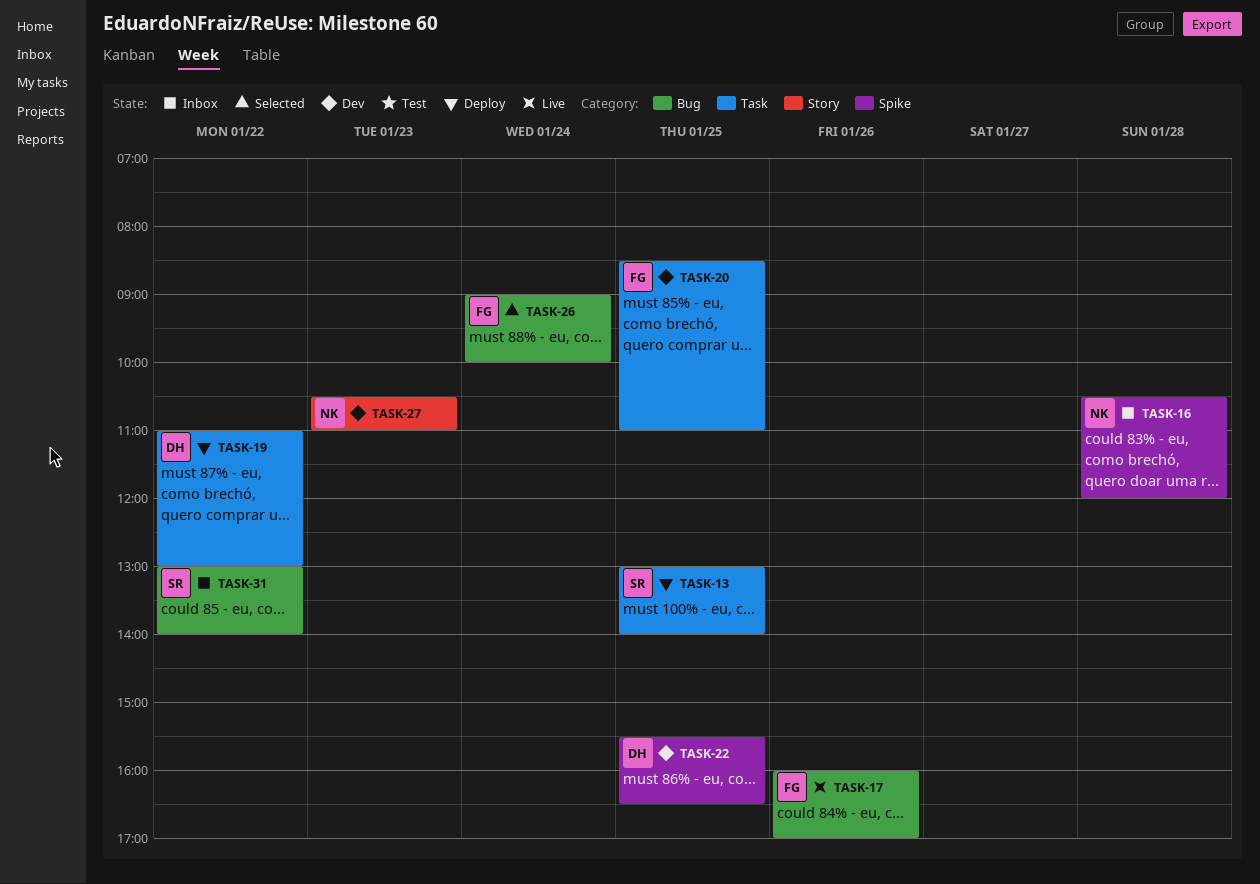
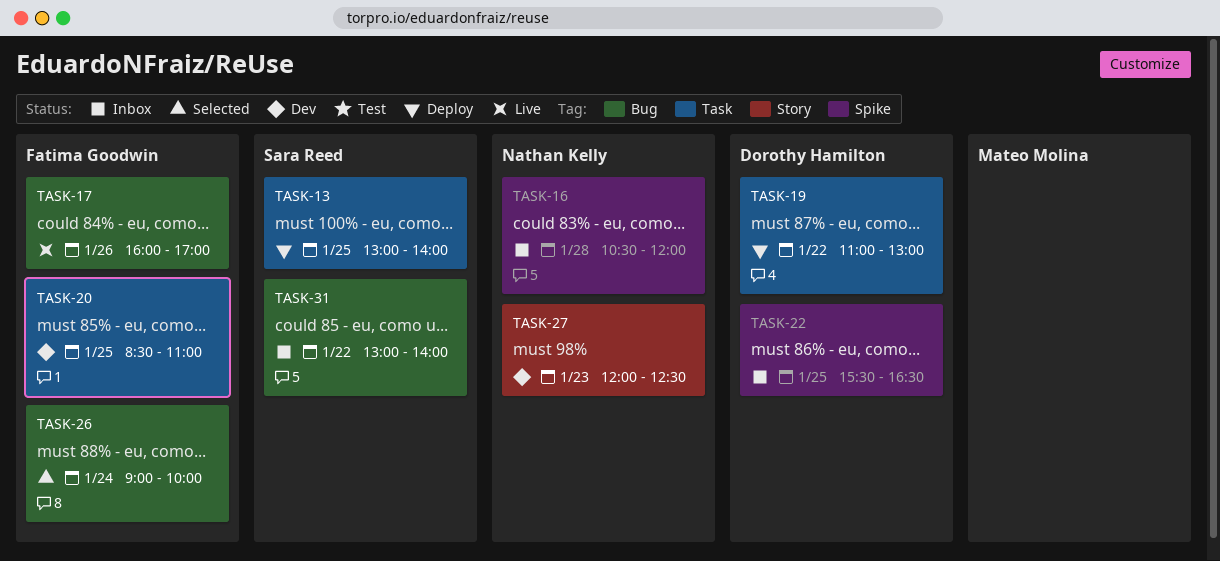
TASK-22, status: Dev -> Inbox
TASK-27, begins: 10:30 -> 12:00
TASK-27, ends: 11:00 -> 12:30

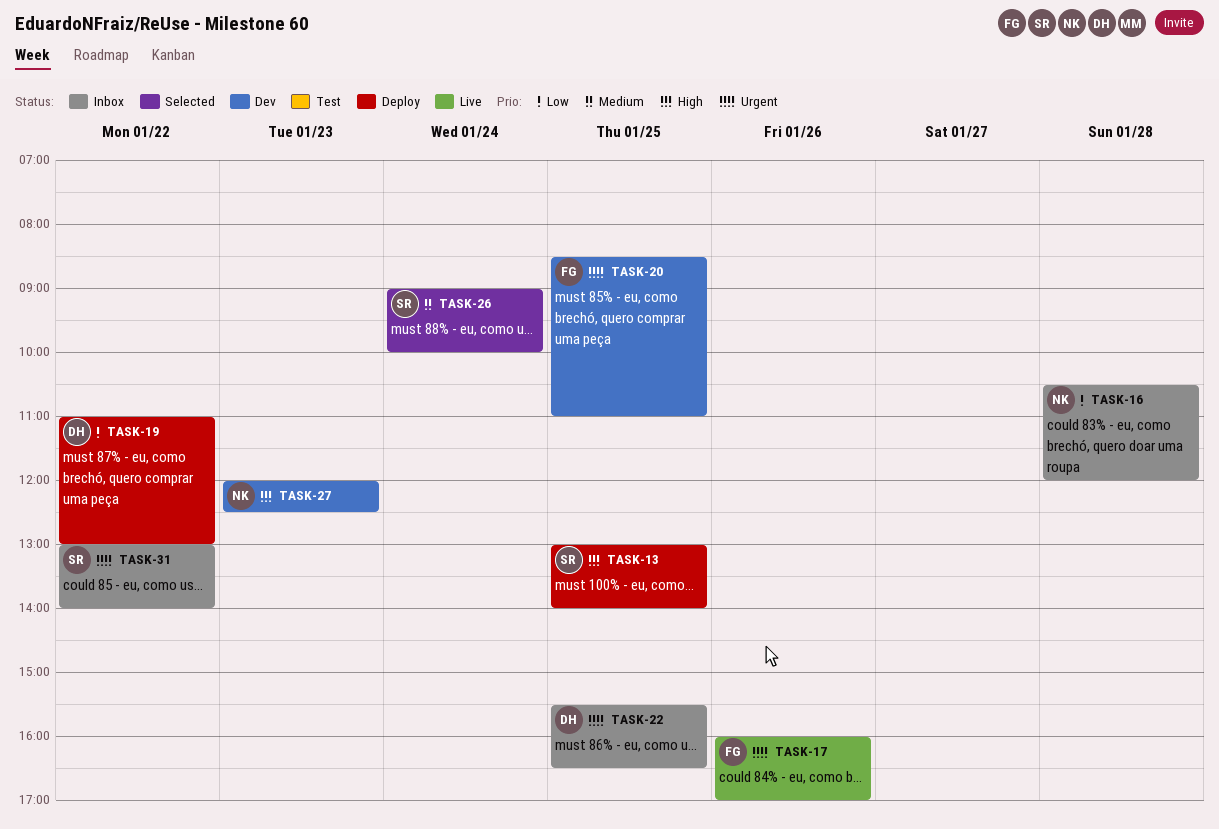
TASK-26, owner: Fatima Goodwin -> Sara Reed

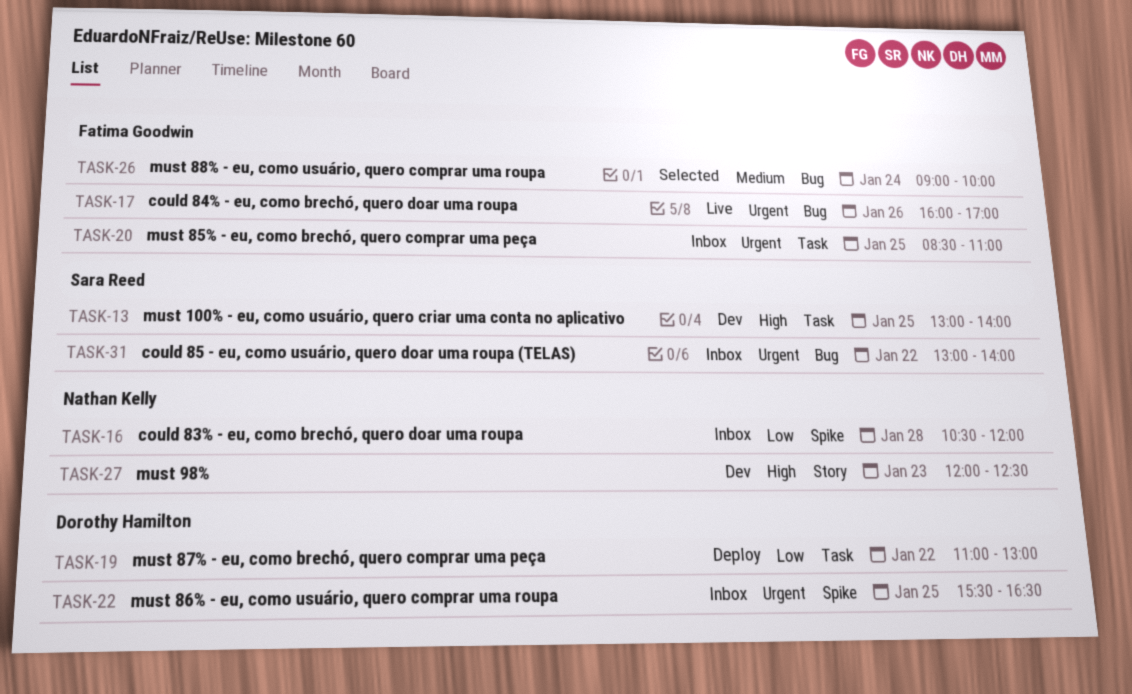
TASK-13, status: Deploy -> Dev
TASK-20, status: Dev -> Inbox
TASK-26, owner: Sara Reed -> Fatima Goodwin

